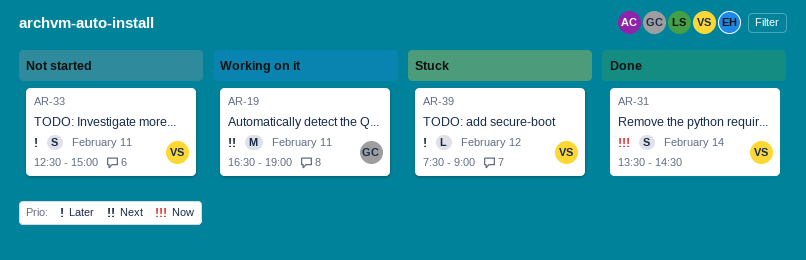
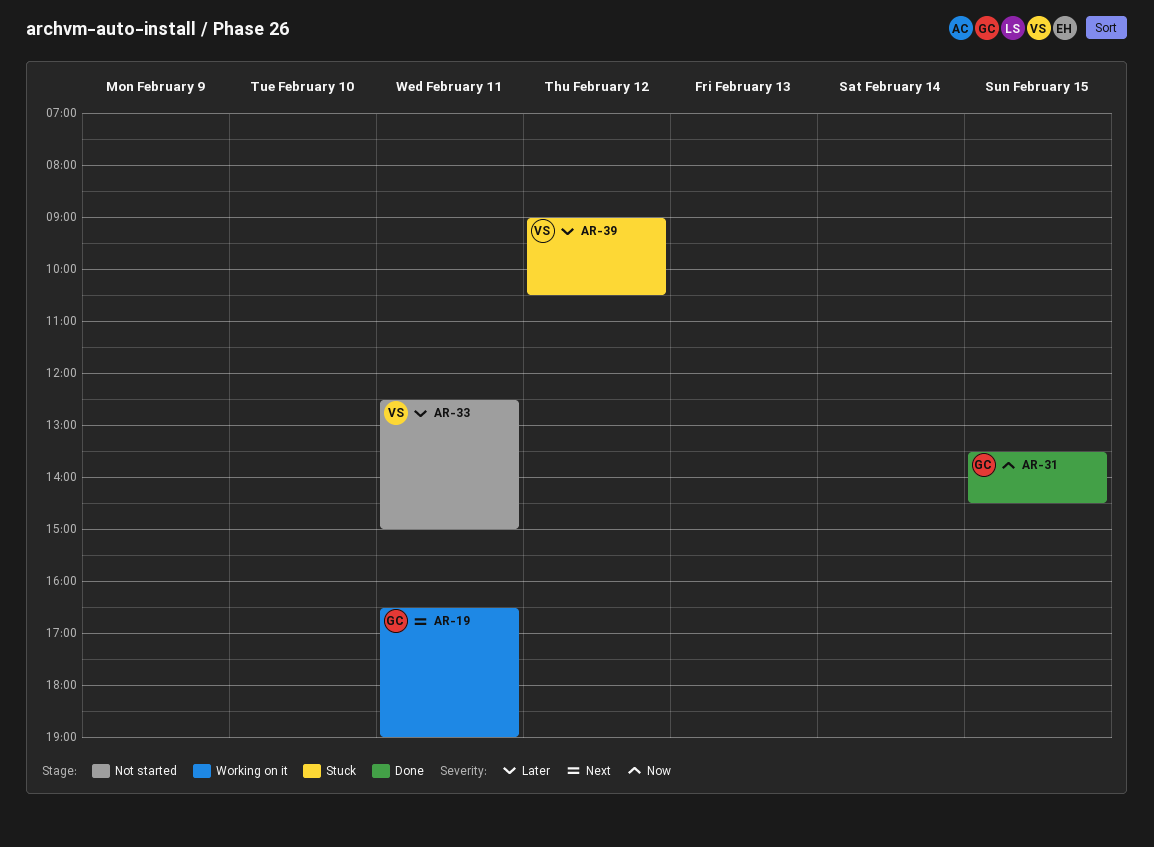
AR-31, owner: VS -> GC
AR-31, day: Feb 14 -> Feb 15
AR-39, begins: 07:30 -> 09:00
AR-39, ends: 09:00 -> 10:30

